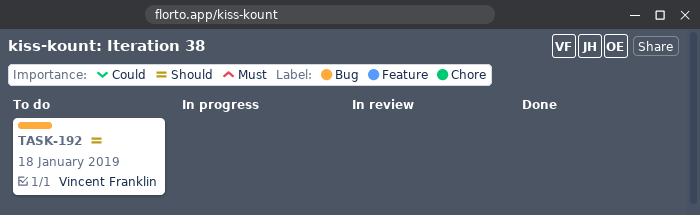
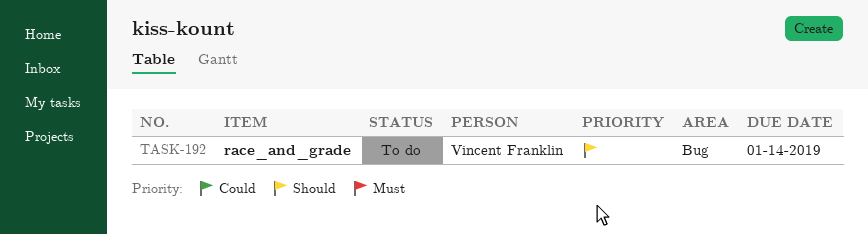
TASK-192, due: Jan 18 -> Jan 14

